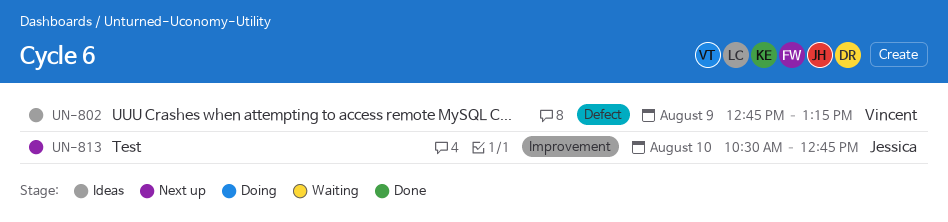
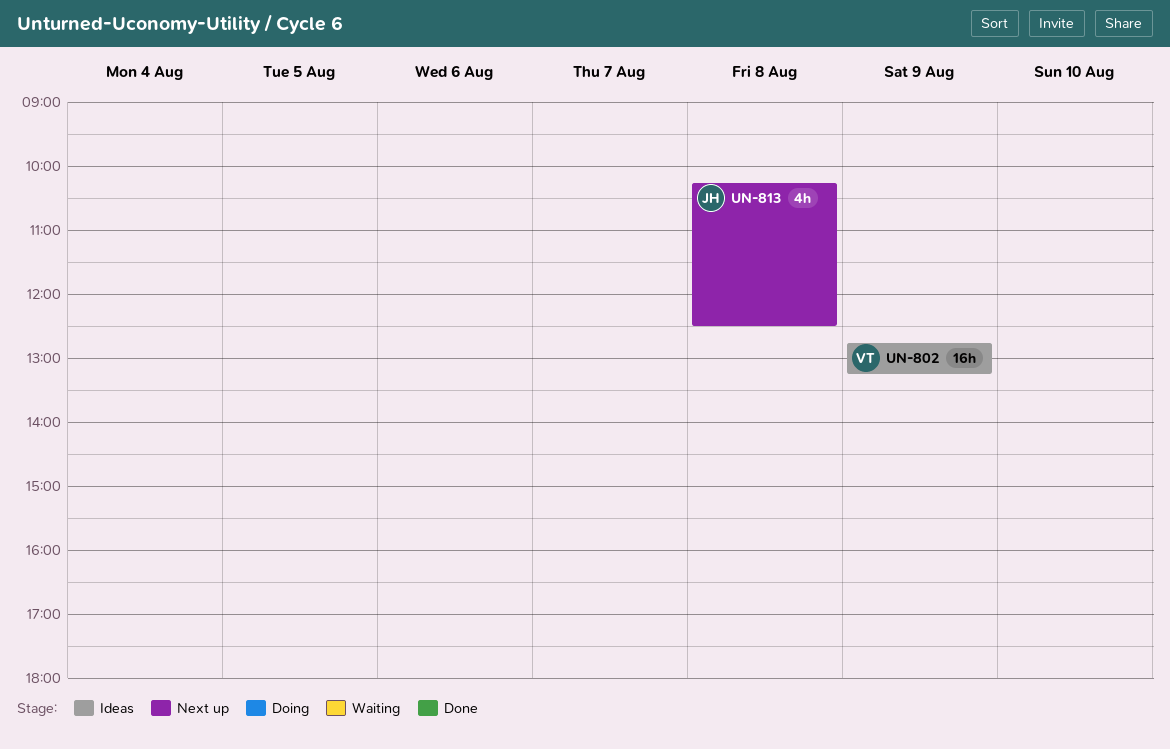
UN-813, day: Aug 10 -> Aug 8
UN-813, begins: 10:30 -> 10:15
UN-813, ends: 12:45 -> 12:30

